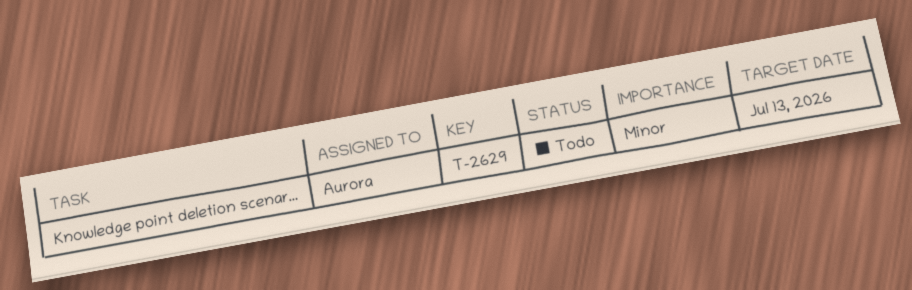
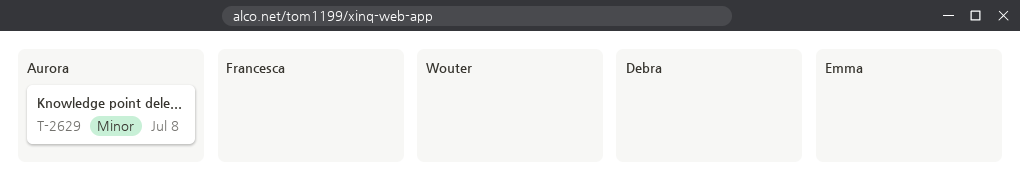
T-2629, due: Jul 13 -> Jul 8

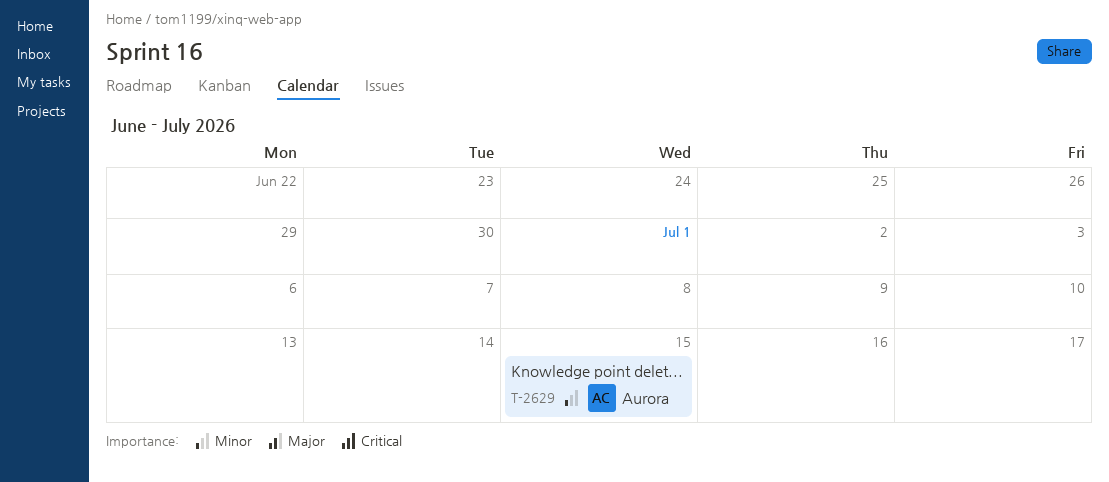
T-2629, due: Jul 8 -> Jul 15

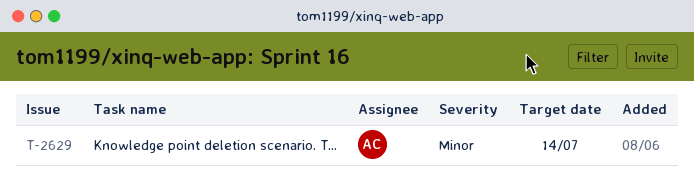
T-2629, due: Jul 15 -> Jul 14

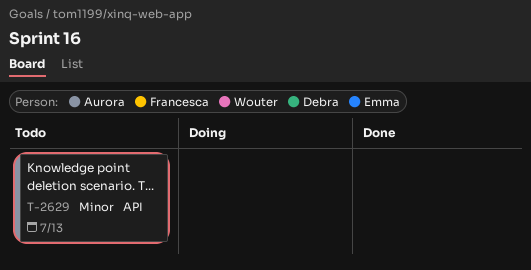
T-2629, due: Jul 14 -> Jul 13

